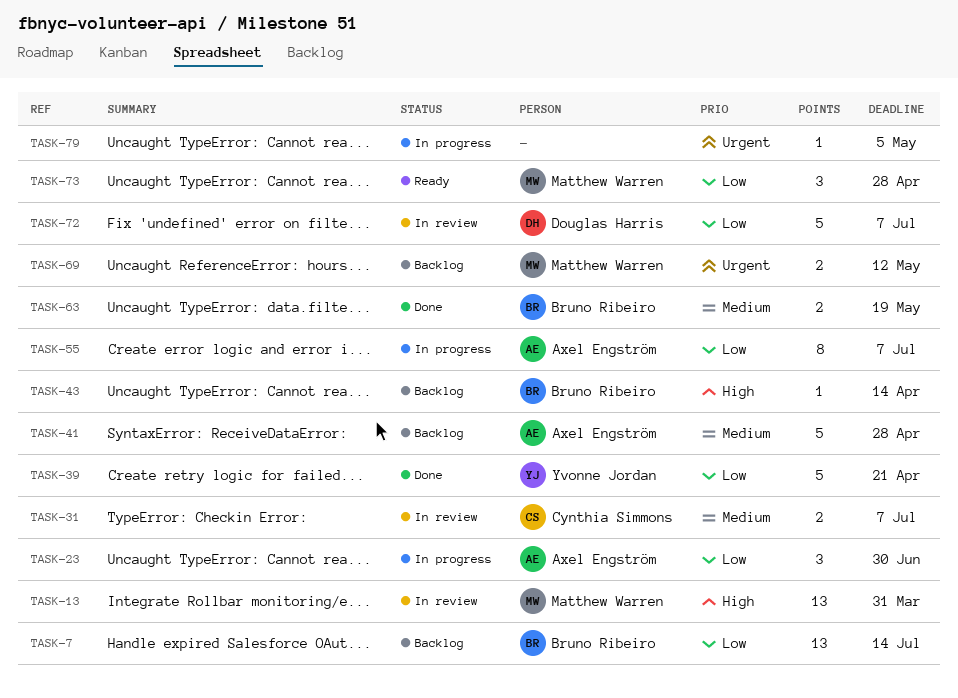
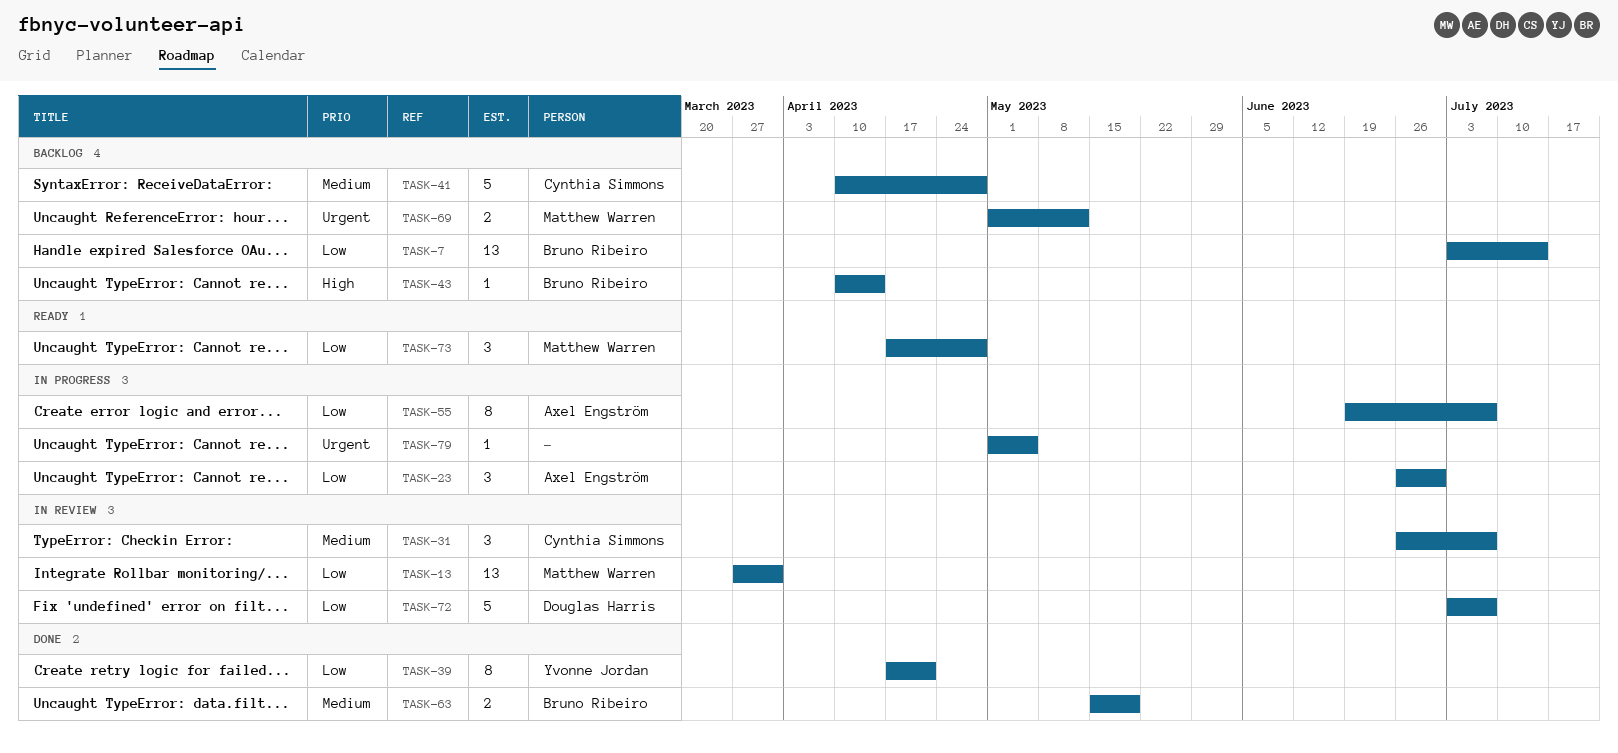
TASK-13, priority: High -> Low
TASK-31, estimate: 2 -> 3
TASK-39, estimate: 5 -> 8
TASK-41, owner: Axel Engström -> Cynthia Simmons

